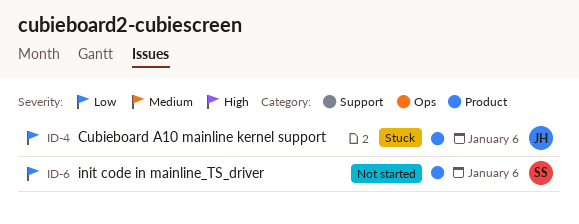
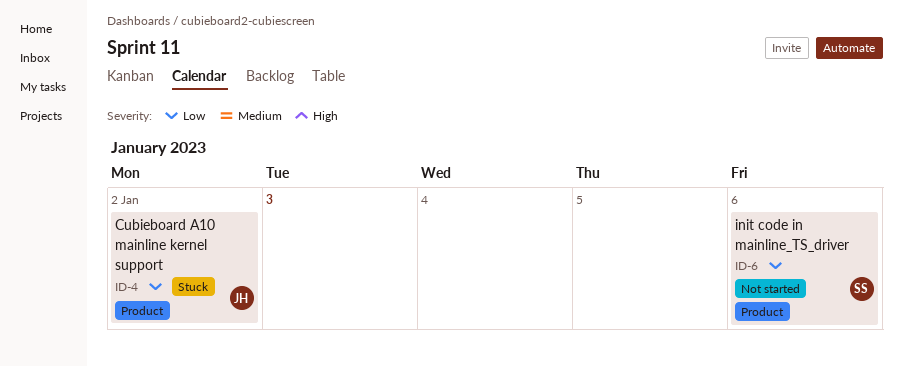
ID-4, due: Jan 6 -> Jan 2

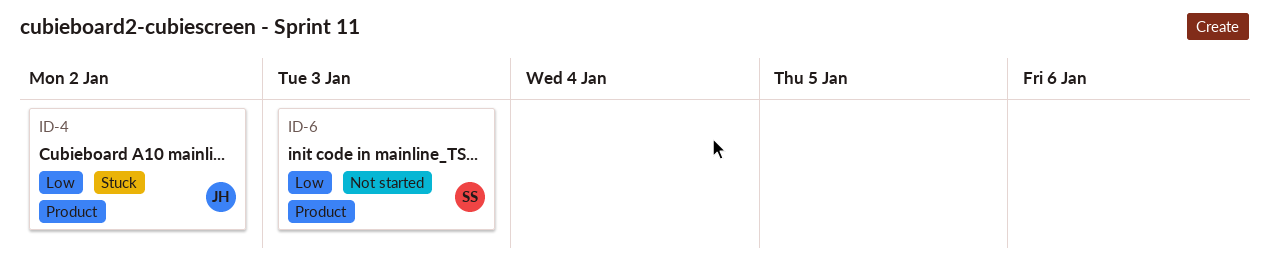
ID-6, due: Jan 6 -> Jan 3

